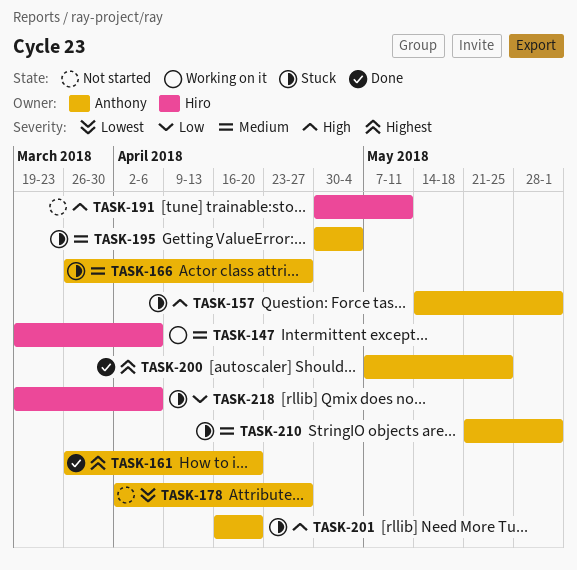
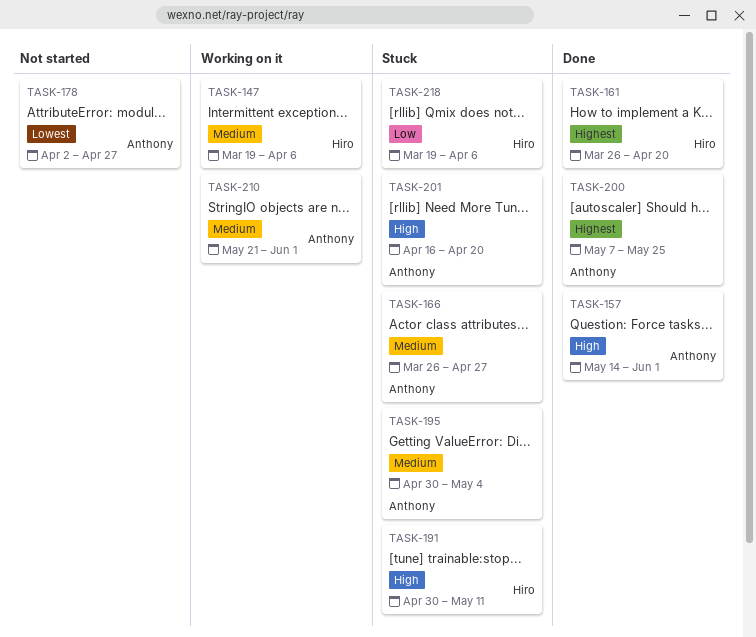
TASK-157, status: Stuck -> Done
TASK-161, owner: Anthony -> Hiro
TASK-191, status: Not started -> Stuck
TASK-210, status: Stuck -> Working on it

